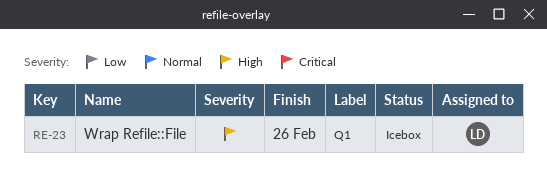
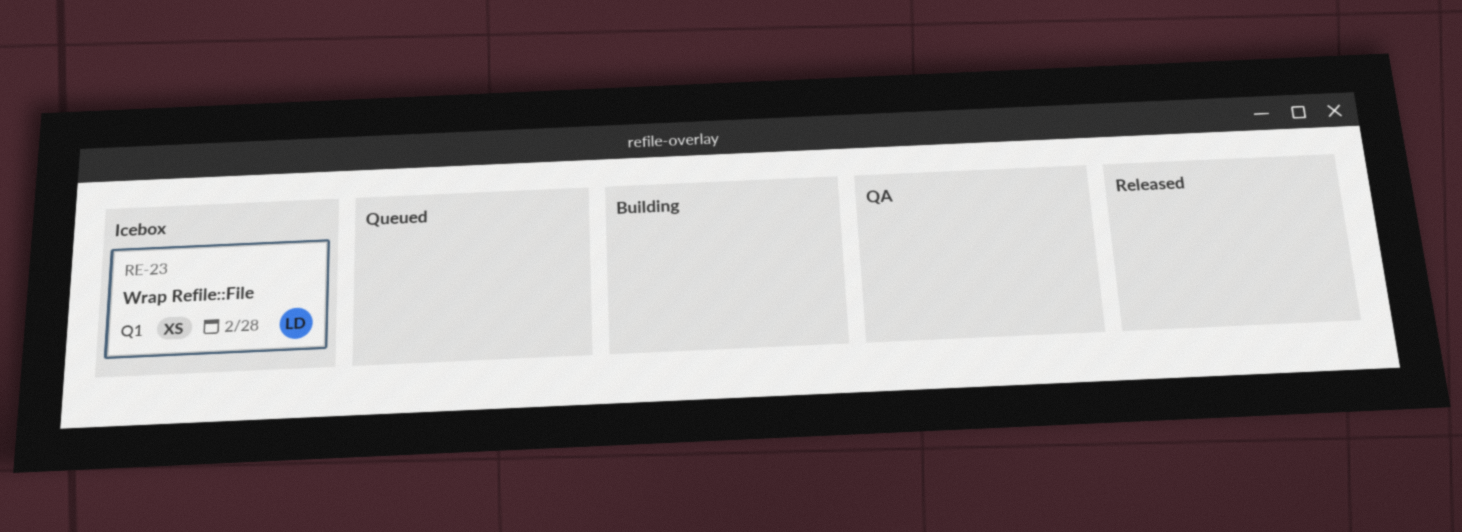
RE-23, due: Feb 26 -> Feb 28

